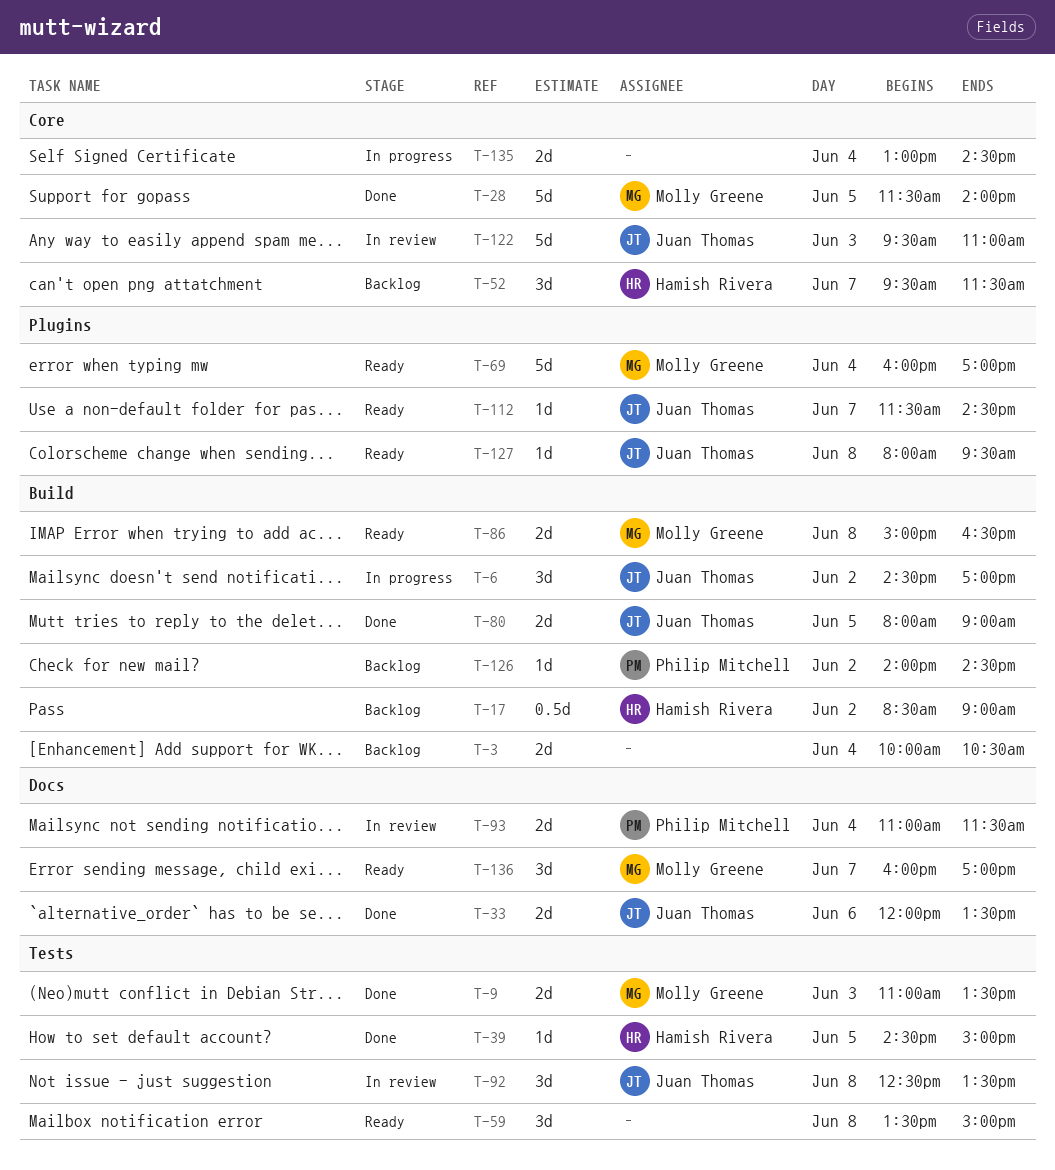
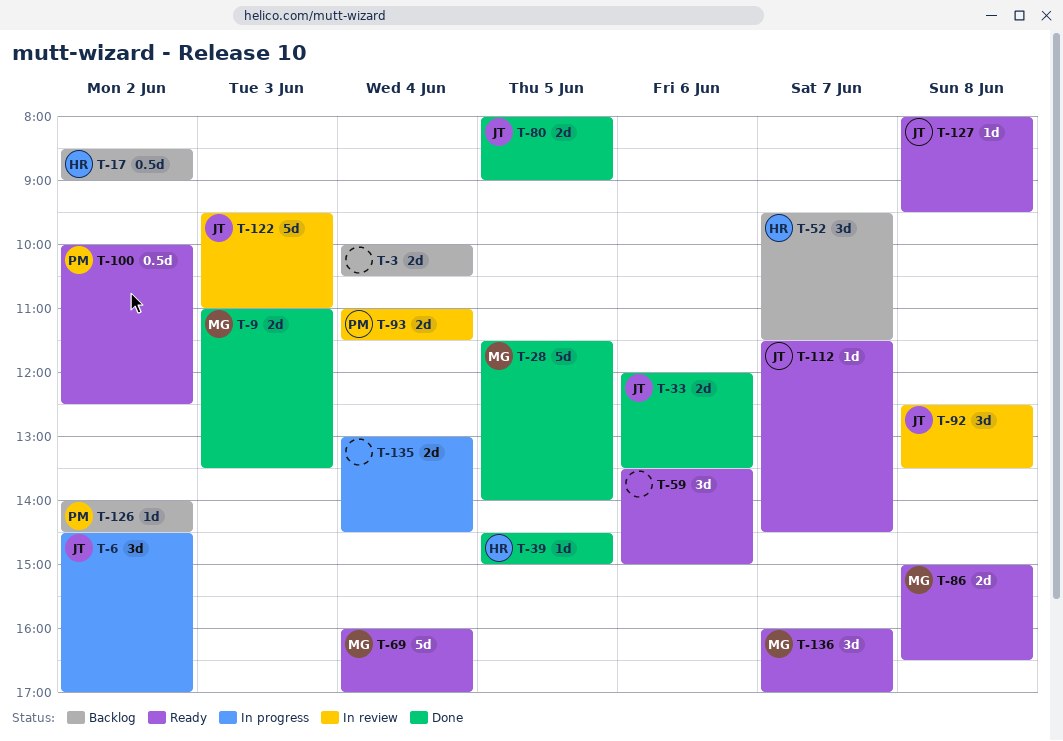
T-59, day: Jun 8 -> Jun 6
T-100: none -> present

